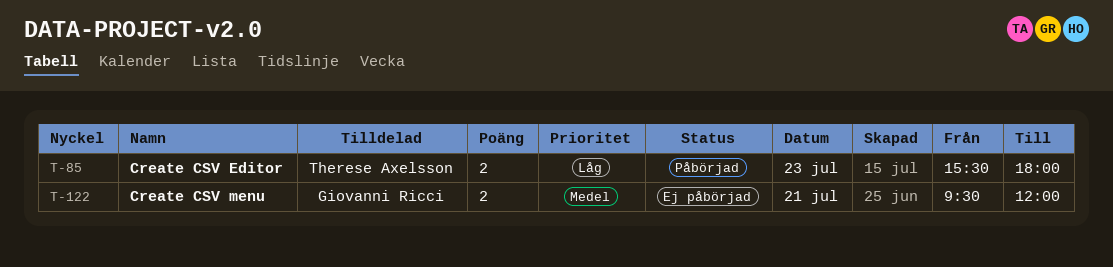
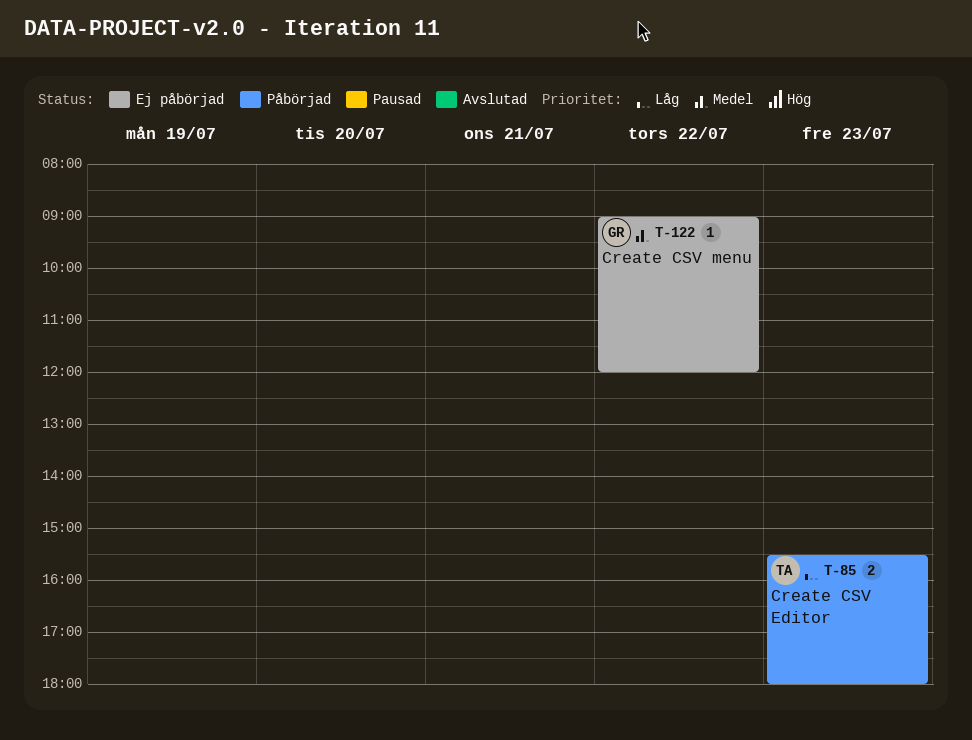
T-122, estimate: 2 -> 1
T-122, day: Jul 21 -> Jul 22
T-122, begins: 09:30 -> 09:00

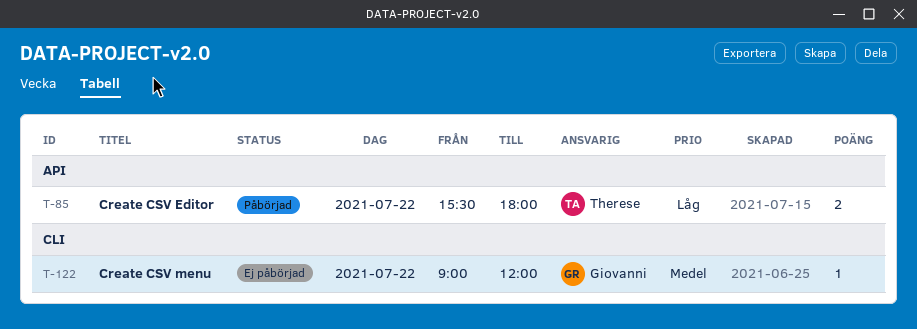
T-85, day: Jul 23 -> Jul 22

